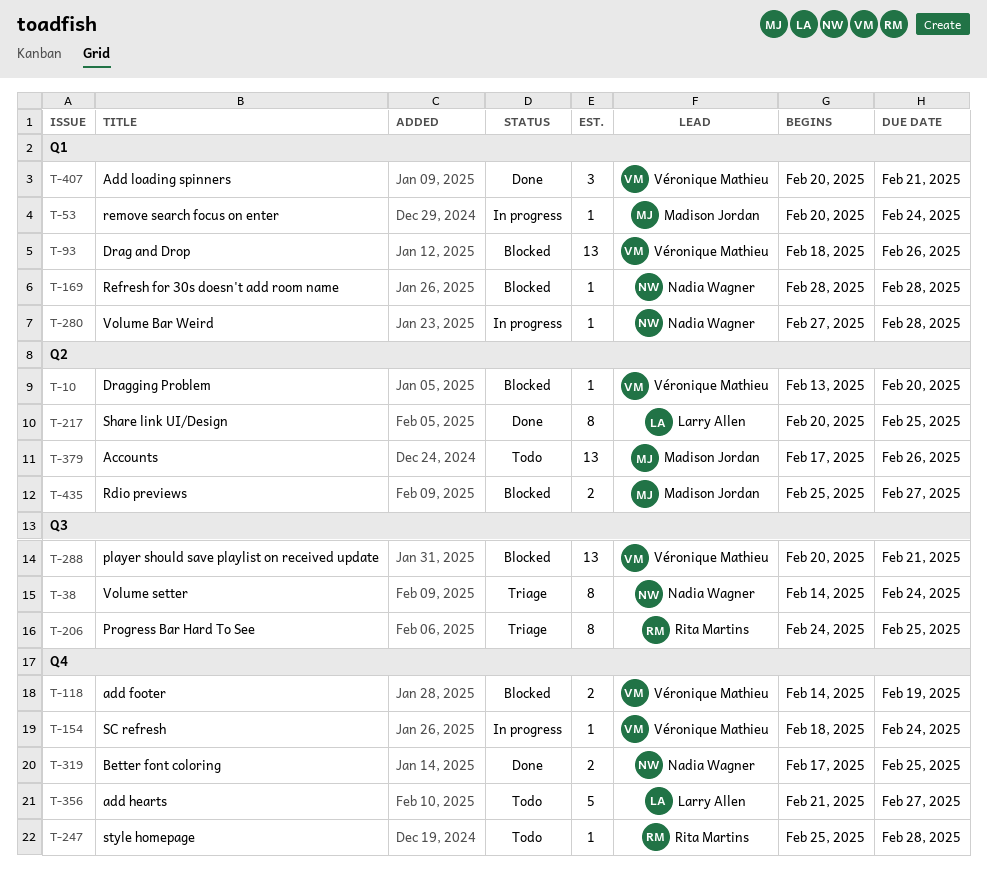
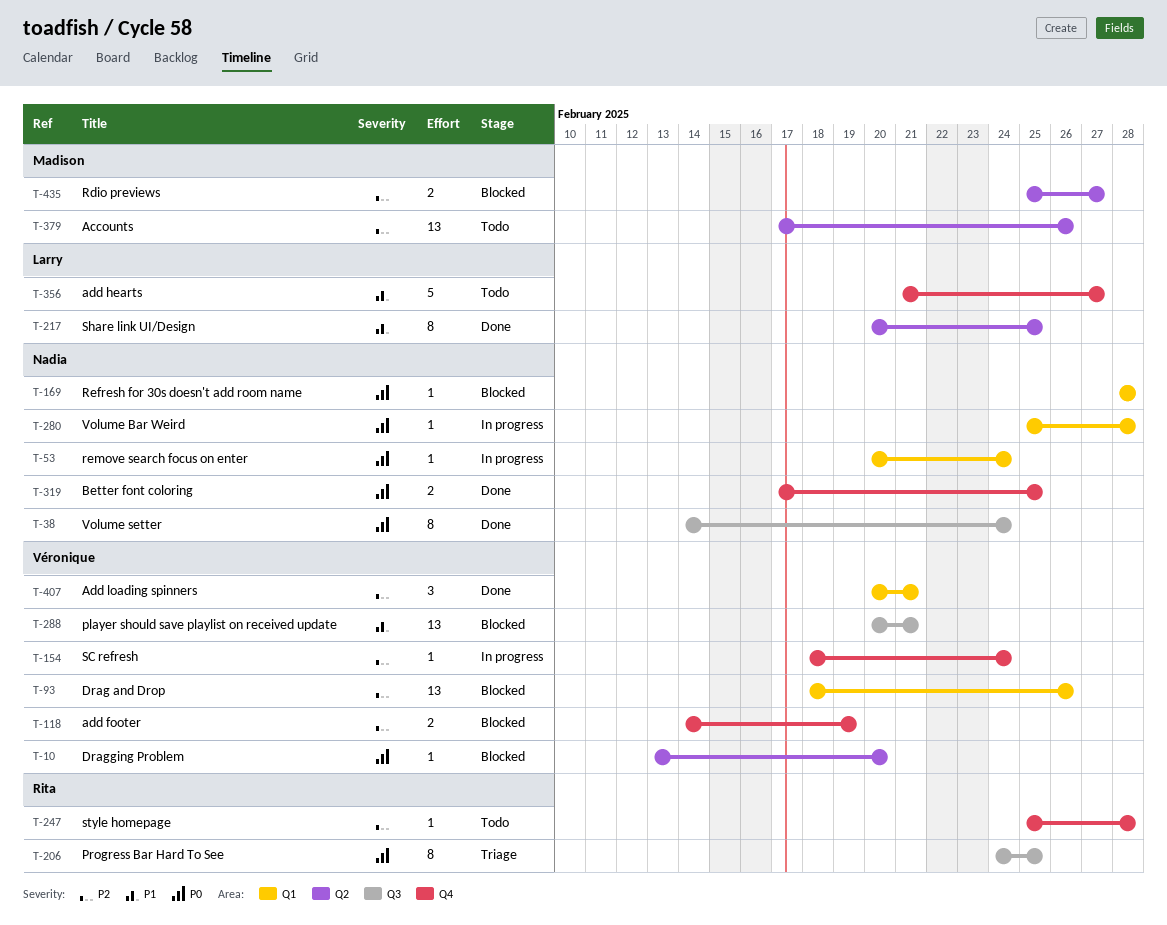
T-38, status: Triage -> Done
T-53, owner: Madison Jordan -> Nadia Wagner
T-280, start: Feb 27 -> Feb 25

